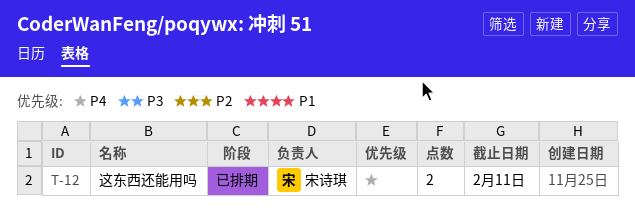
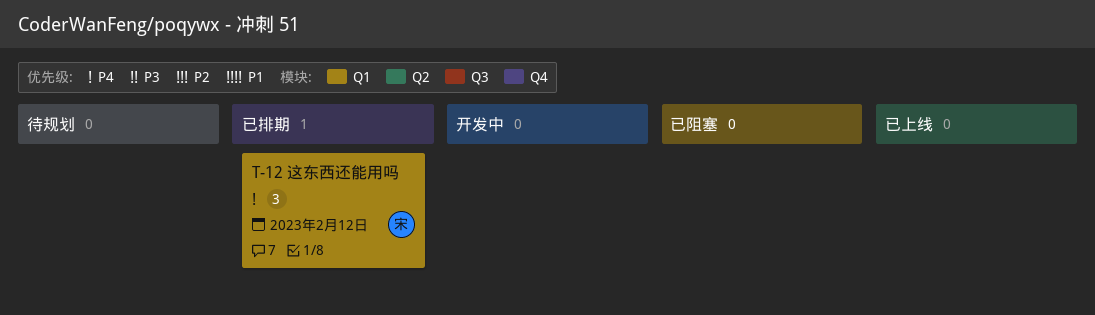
T-12, estimate: 2 -> 3
T-12, due: Feb 11 -> Feb 12

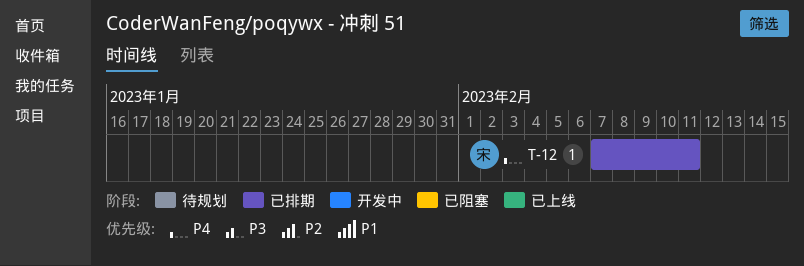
T-12, estimate: 3 -> 1
T-12, due: Feb 12 -> Feb 11

